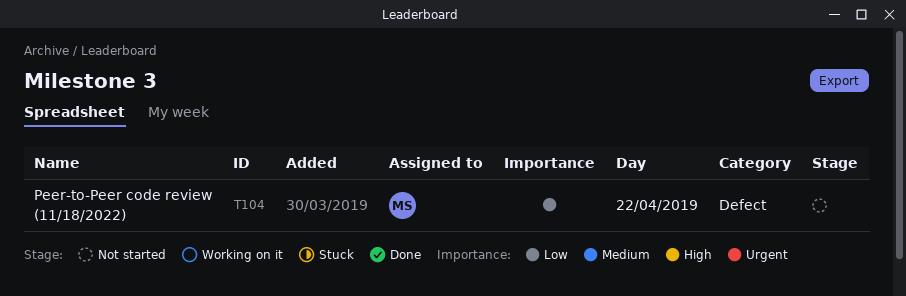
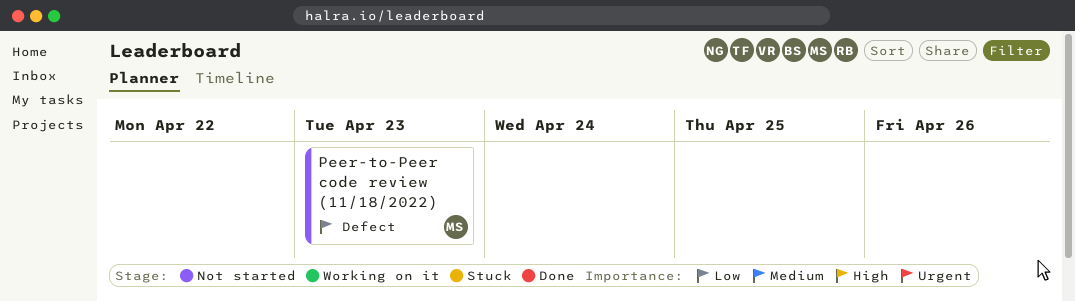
Peer-to-Peer code review (11/18/2022), day: Apr 22 -> Apr 23

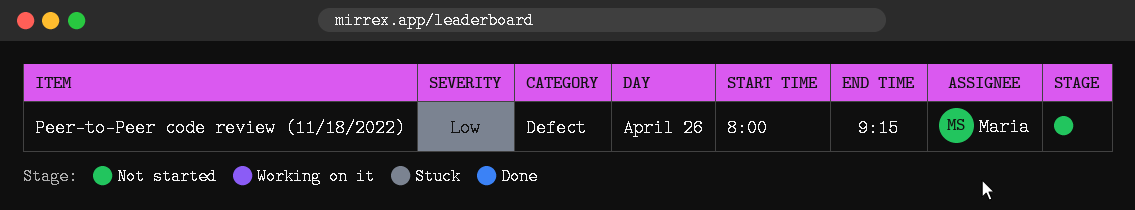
Peer-to-Peer code review (11/18/2022), day: Apr 23 -> Apr 26

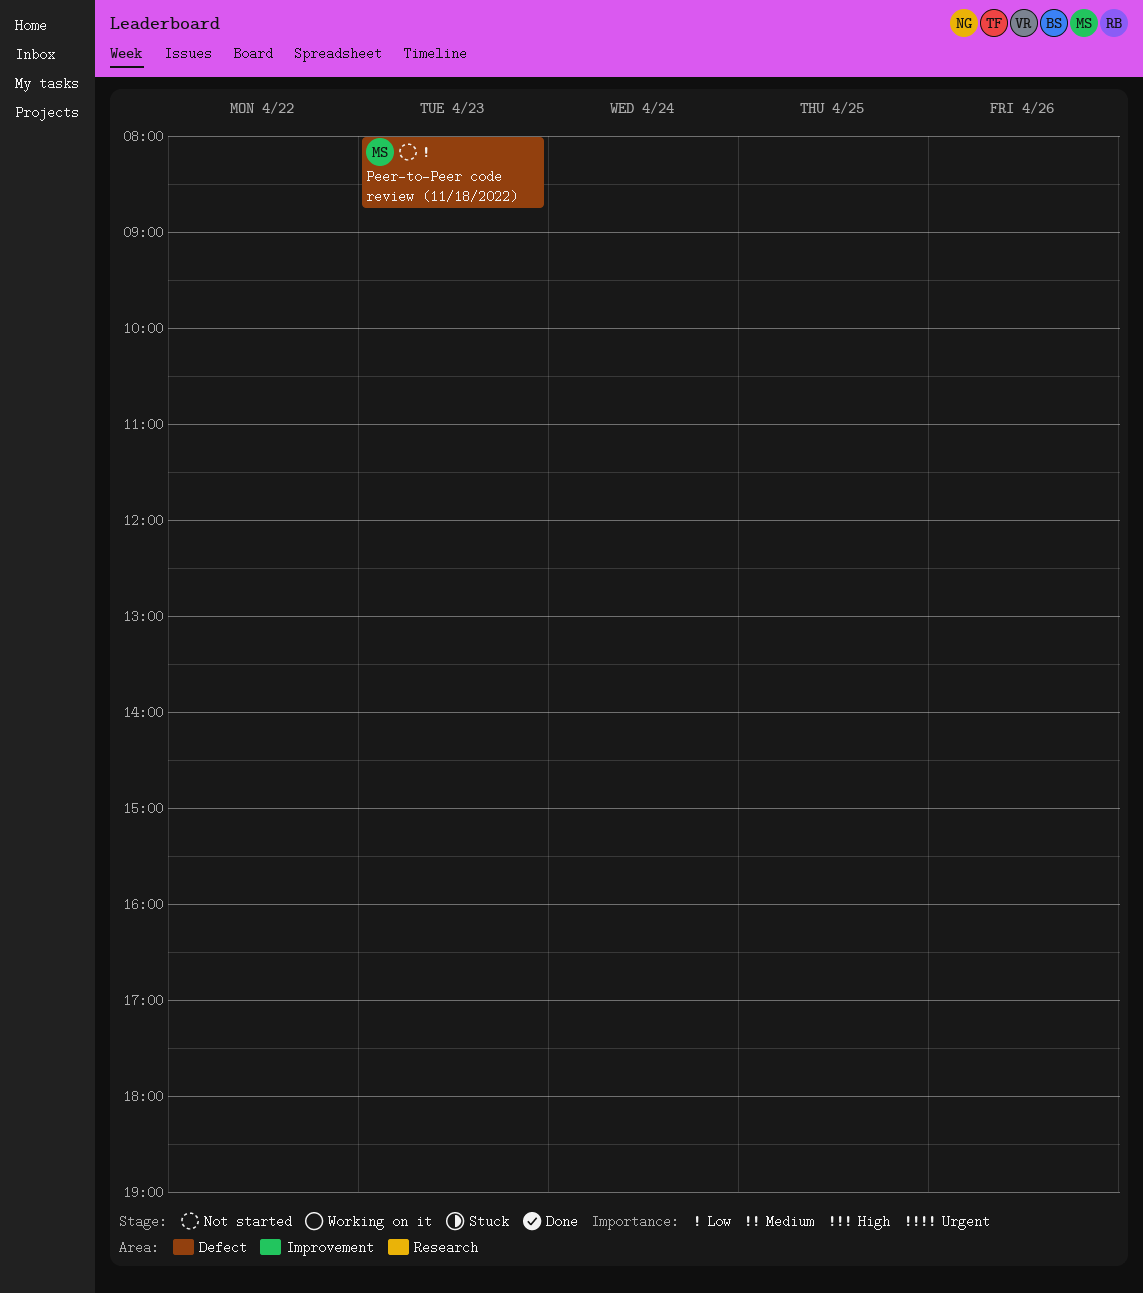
Peer-to-Peer code review (11/18/2022), day: Apr 26 -> Apr 23
Peer-to-Peer code review (11/18/2022), ends: 09:15 -> 08:45

